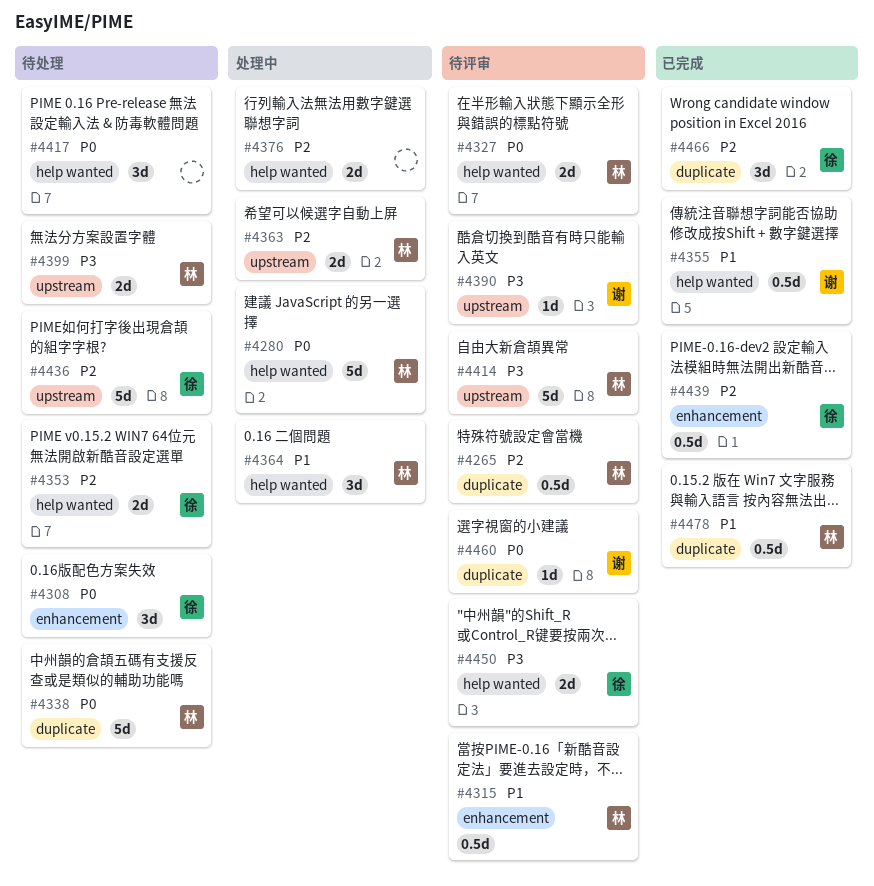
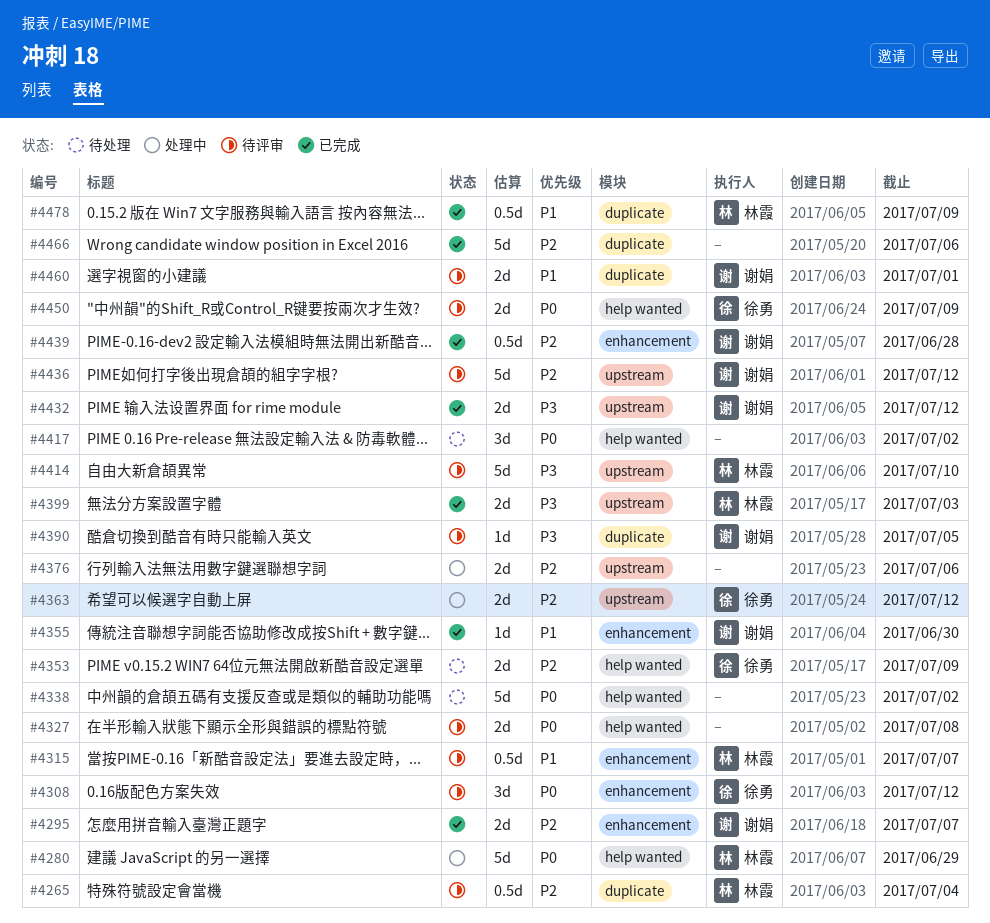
#4295: none -> present
#4308, status: 待处理 -> 待评审
#4327, owner: 林霞 -> none
#4338, owner: 林霞 -> none
#4338, label: duplicate -> help wanted
#4355, label: help wanted -> enhancement
#4355, estimate: 0.5d -> 1d
#4363, owner: 林霞 -> 徐勇
#4364: present -> none
#4376, label: help wanted -> upstream
#4390, label: upstream -> duplicate
#4399, status: 待处理 -> 已完成
#4432: none -> present
#4436, status: 待处理 -> 待评审
#4436, owner: 徐勇 -> 谢娟
#4439, owner: 徐勇 -> 谢娟
#4450, priority: P3 -> P0
#4460, priority: P0 -> P1
#4460, estimate: 1d -> 2d
#4466, owner: 徐勇 -> none
#4466, estimate: 3d -> 5d

